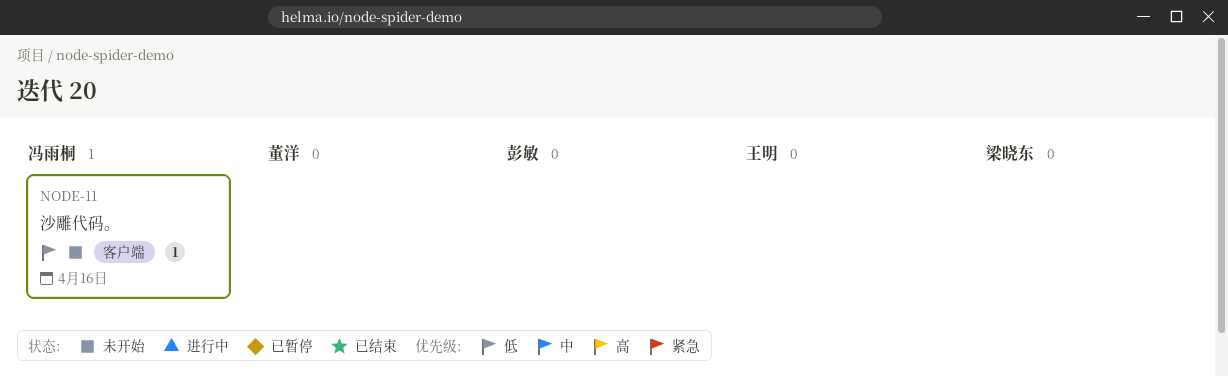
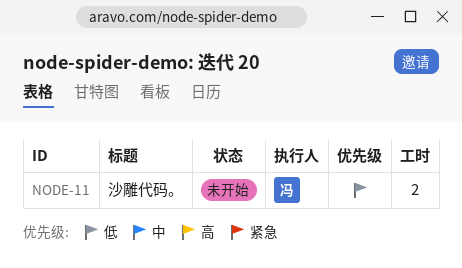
NODE-11, estimate: 1 -> 2

